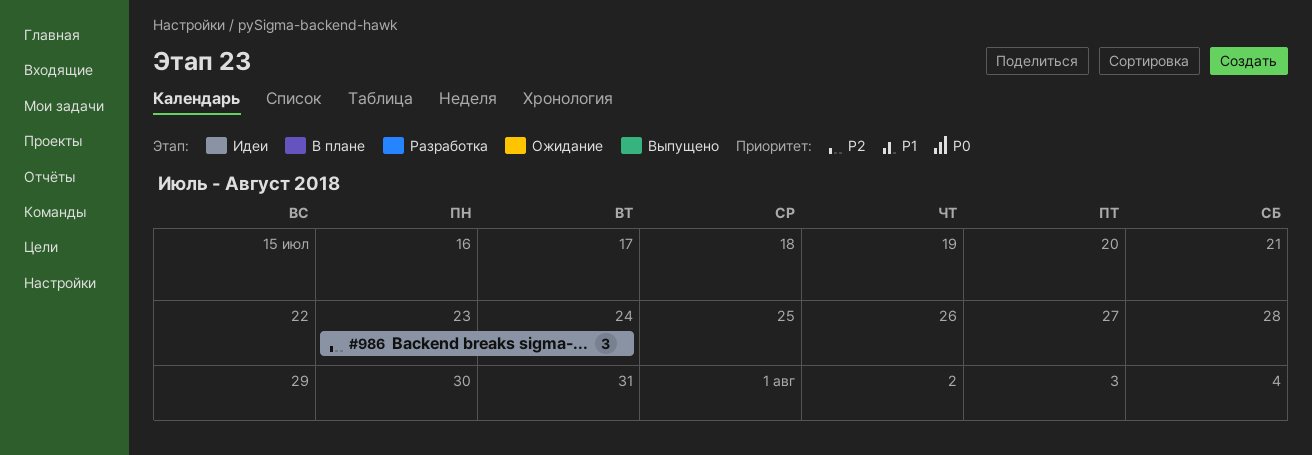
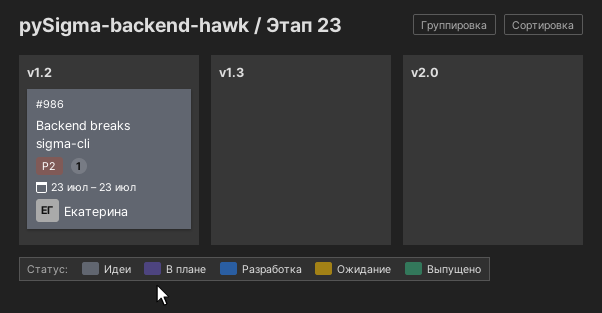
#986, estimate: 3 -> 1
#986, due: Jul 24 -> Jul 23

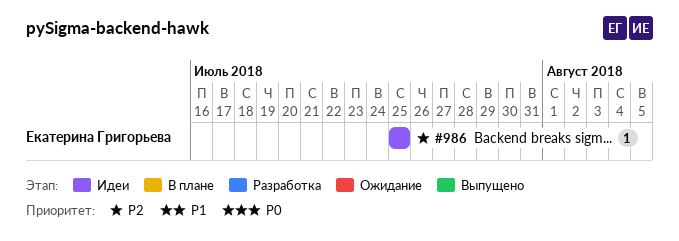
#986, start: Jul 23 -> Jul 25
#986, due: Jul 23 -> Jul 25

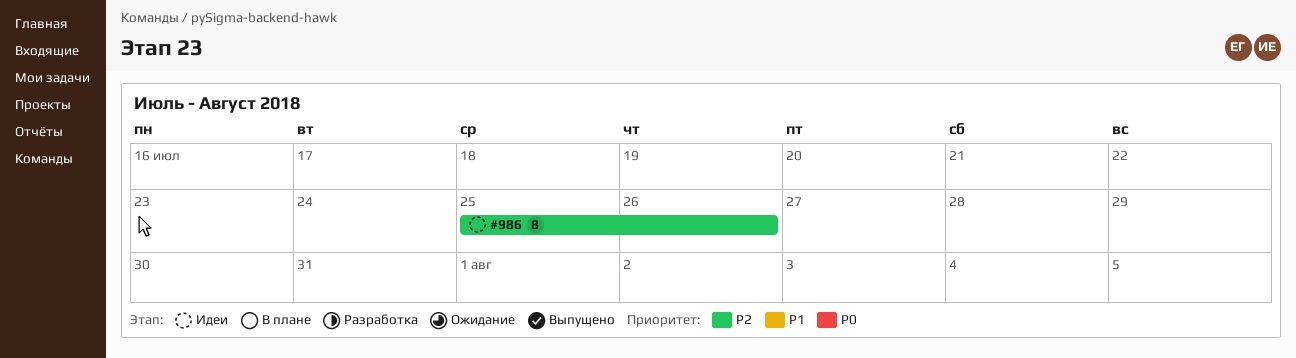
#986, estimate: 1 -> 8
#986, due: Jul 25 -> Jul 26

